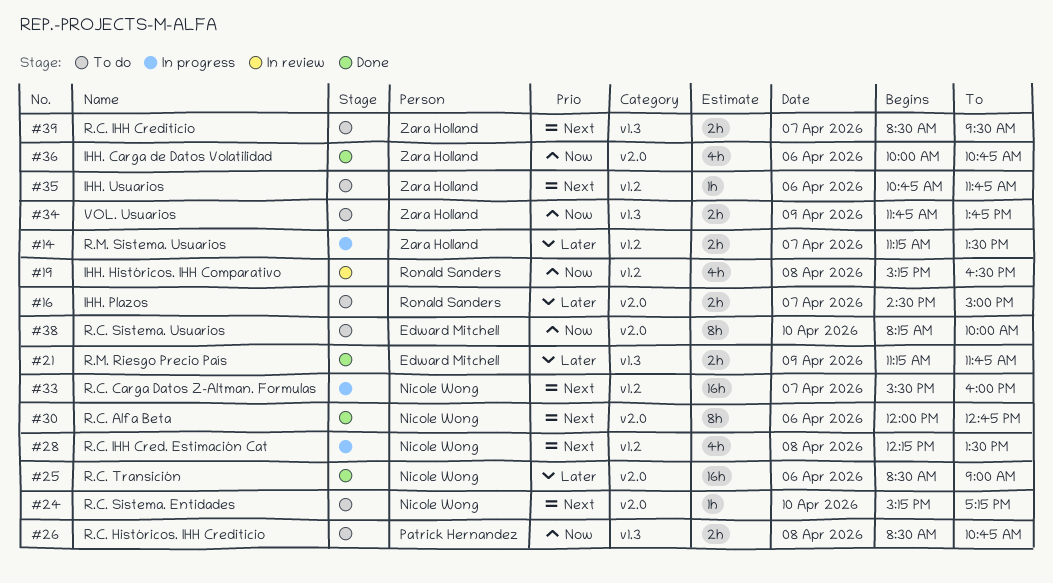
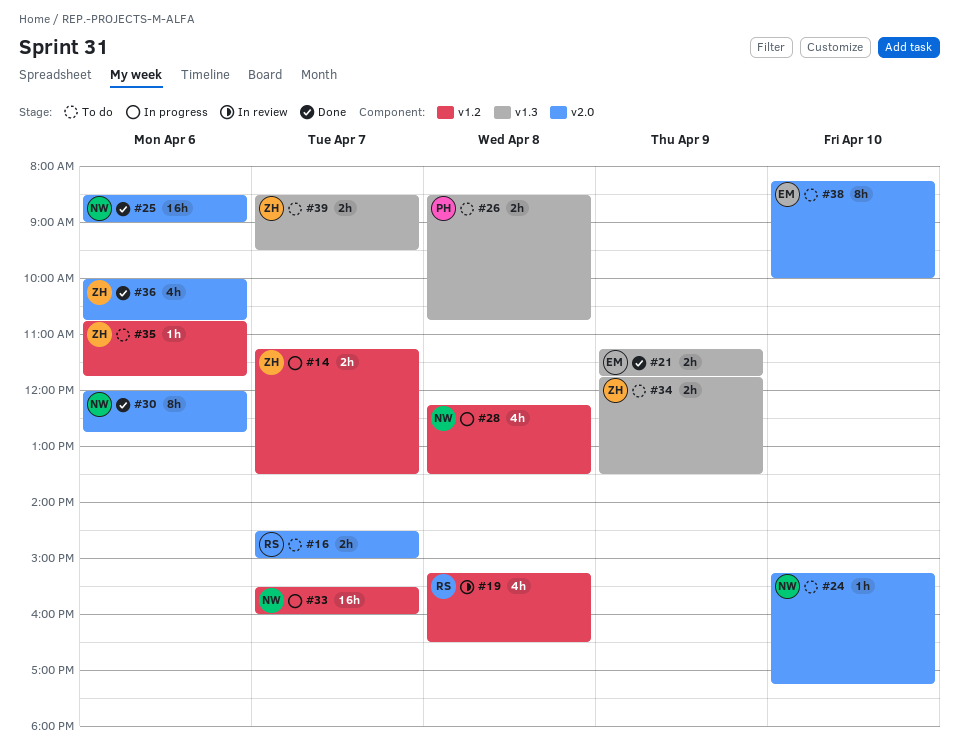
#34, ends: 13:45 -> 13:30

